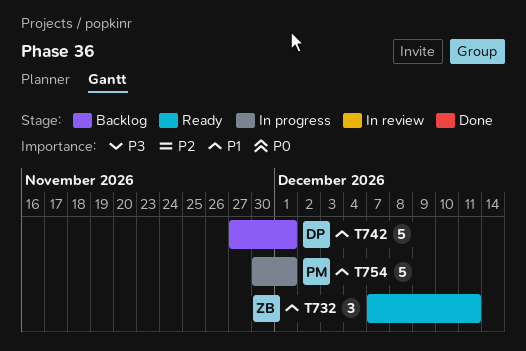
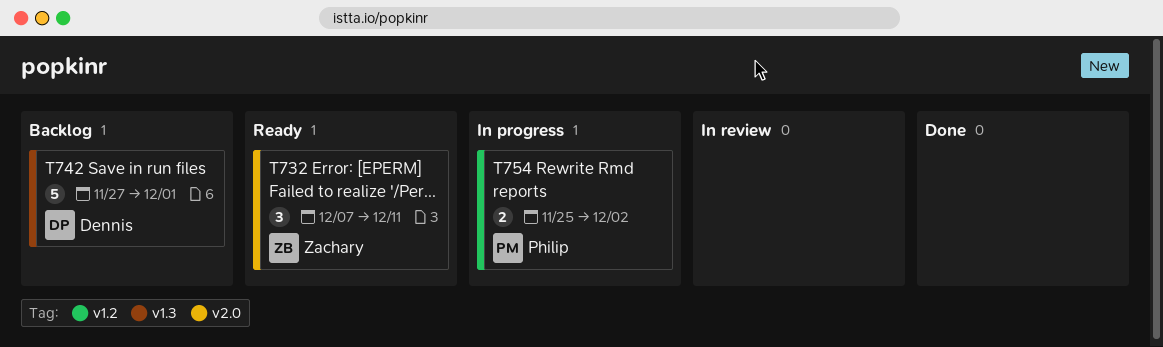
T754, estimate: 5 -> 2
T754, start: Nov 30 -> Nov 25
T754, due: Dec 1 -> Dec 2

